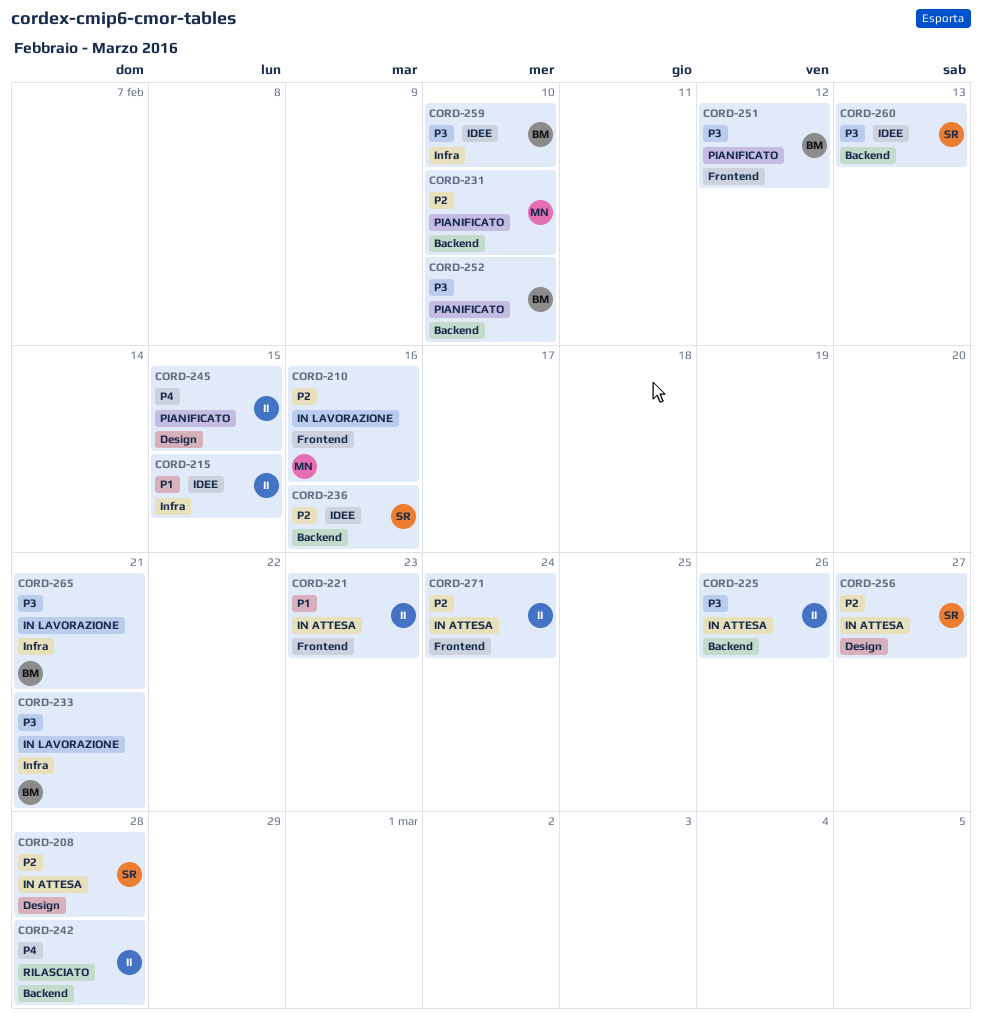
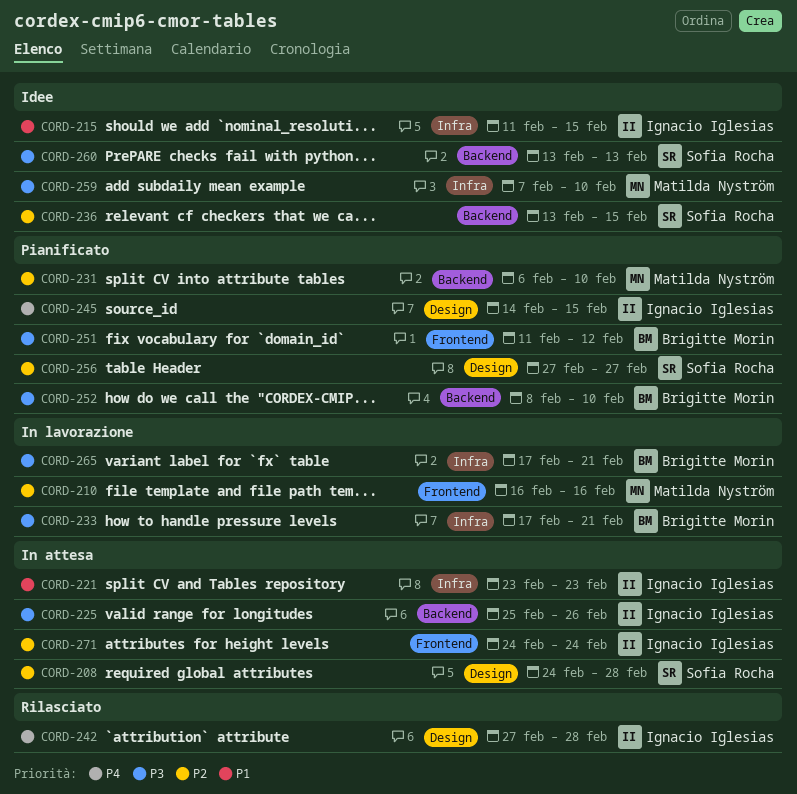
CORD-221, label: Frontend -> Infra
CORD-236, due: Feb 16 -> Feb 15
CORD-242, label: Backend -> Design
CORD-256, status: In attesa -> Pianificato
CORD-259, owner: Brigitte Morin -> Matilda Nyström

